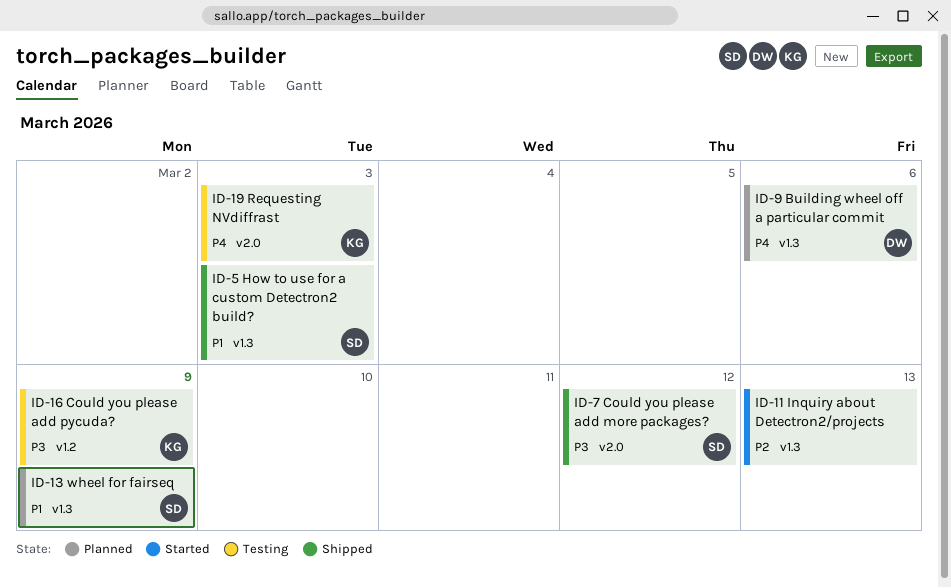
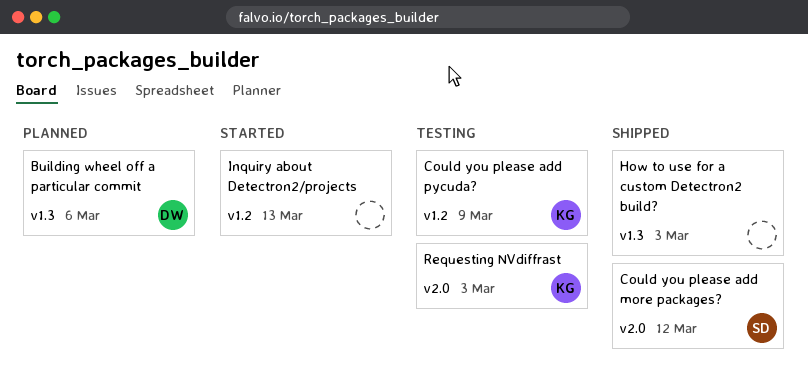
How to use for a custom Detectron2 build?, owner: SD -> none
Inquiry about Detectron2/projects, label: v1.3 -> v1.2
wheel for fairseq: present -> none

